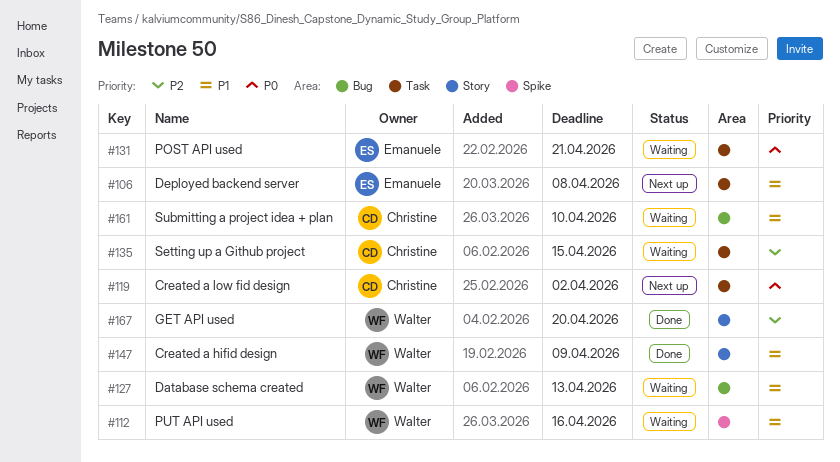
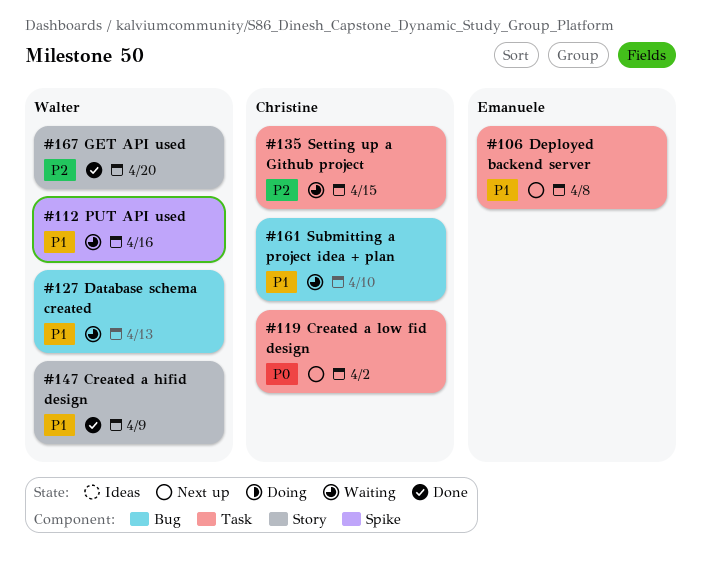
#131: present -> none

